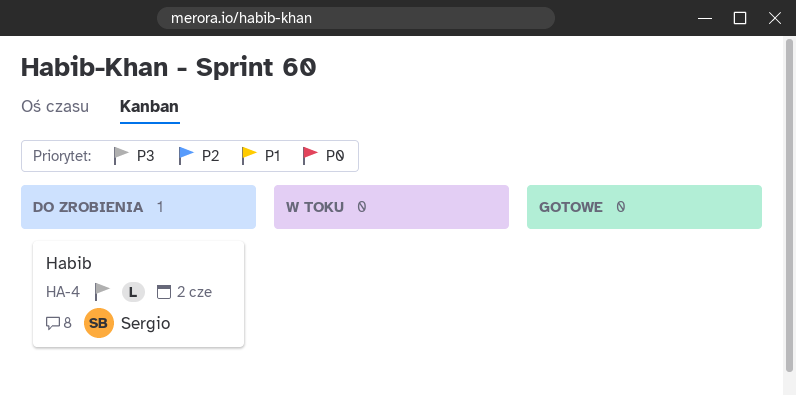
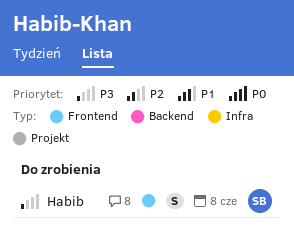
Habib, estimate: L -> S
Habib, due: Jun 2 -> Jun 8

